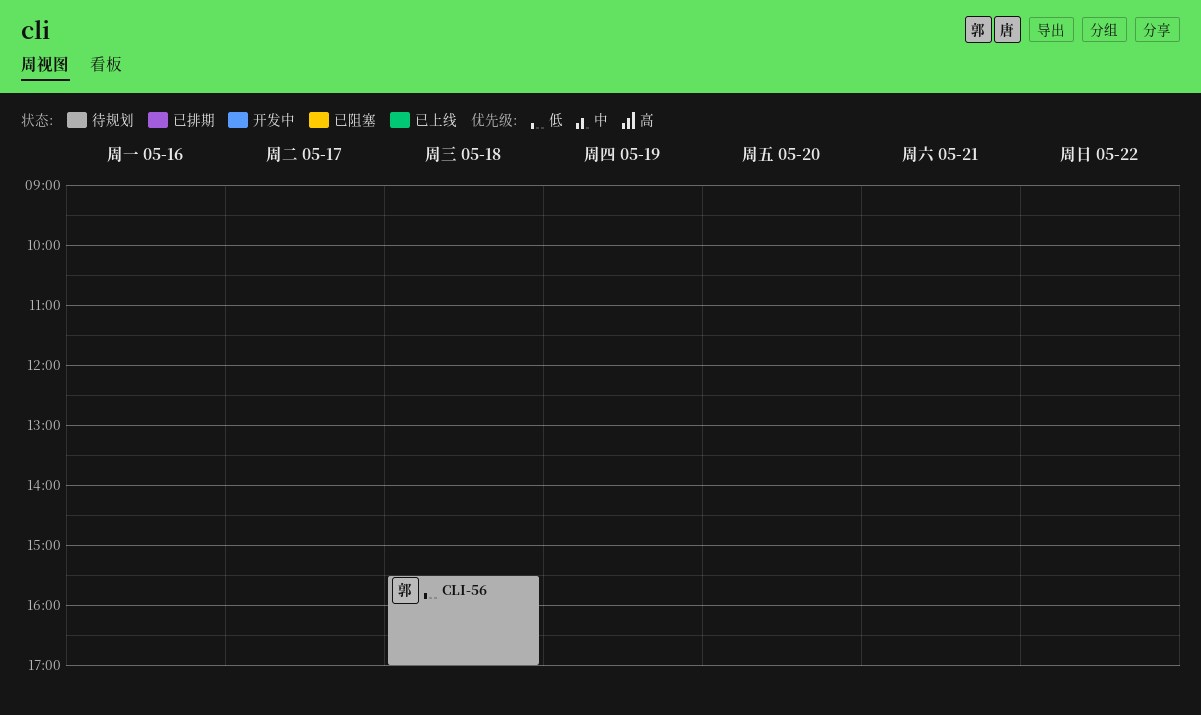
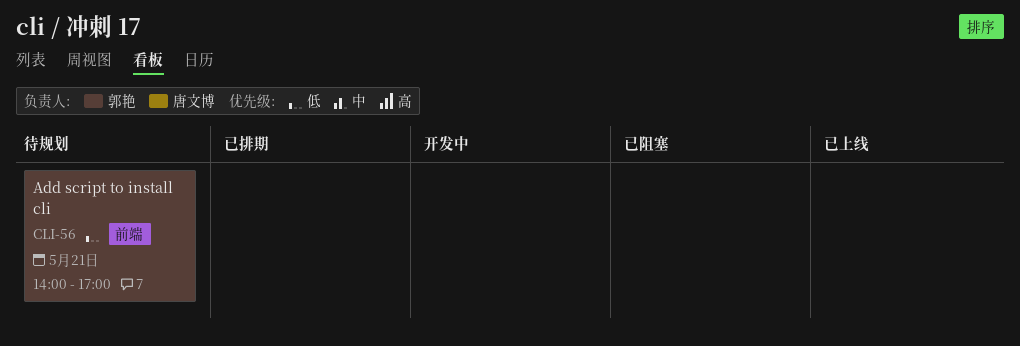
CLI-56, day: May 18 -> May 21
CLI-56, begins: 15:30 -> 14:00

